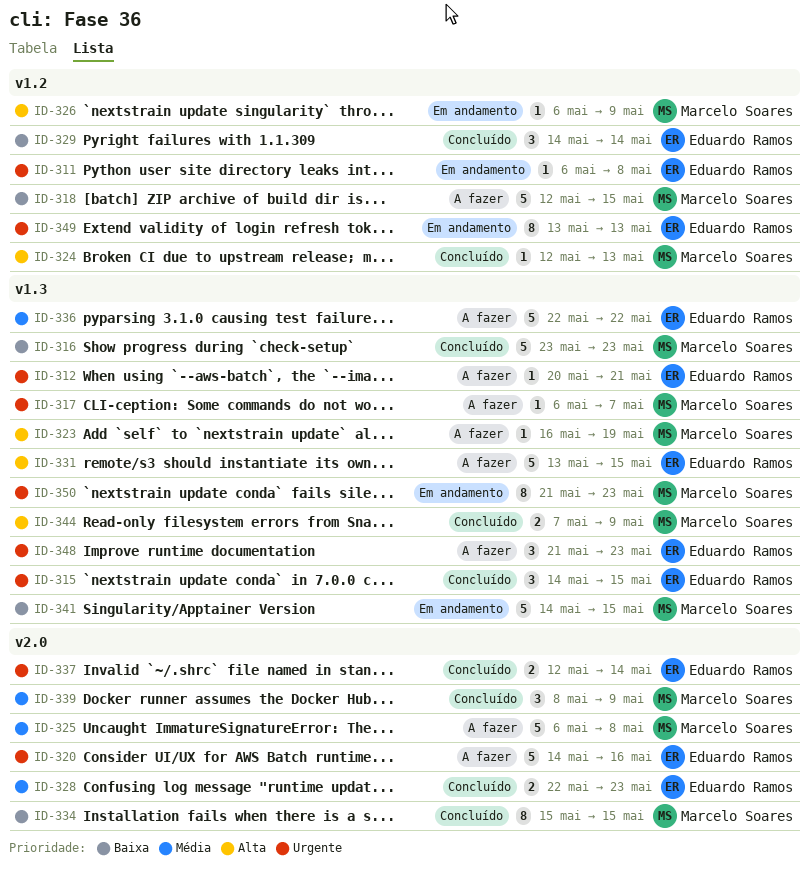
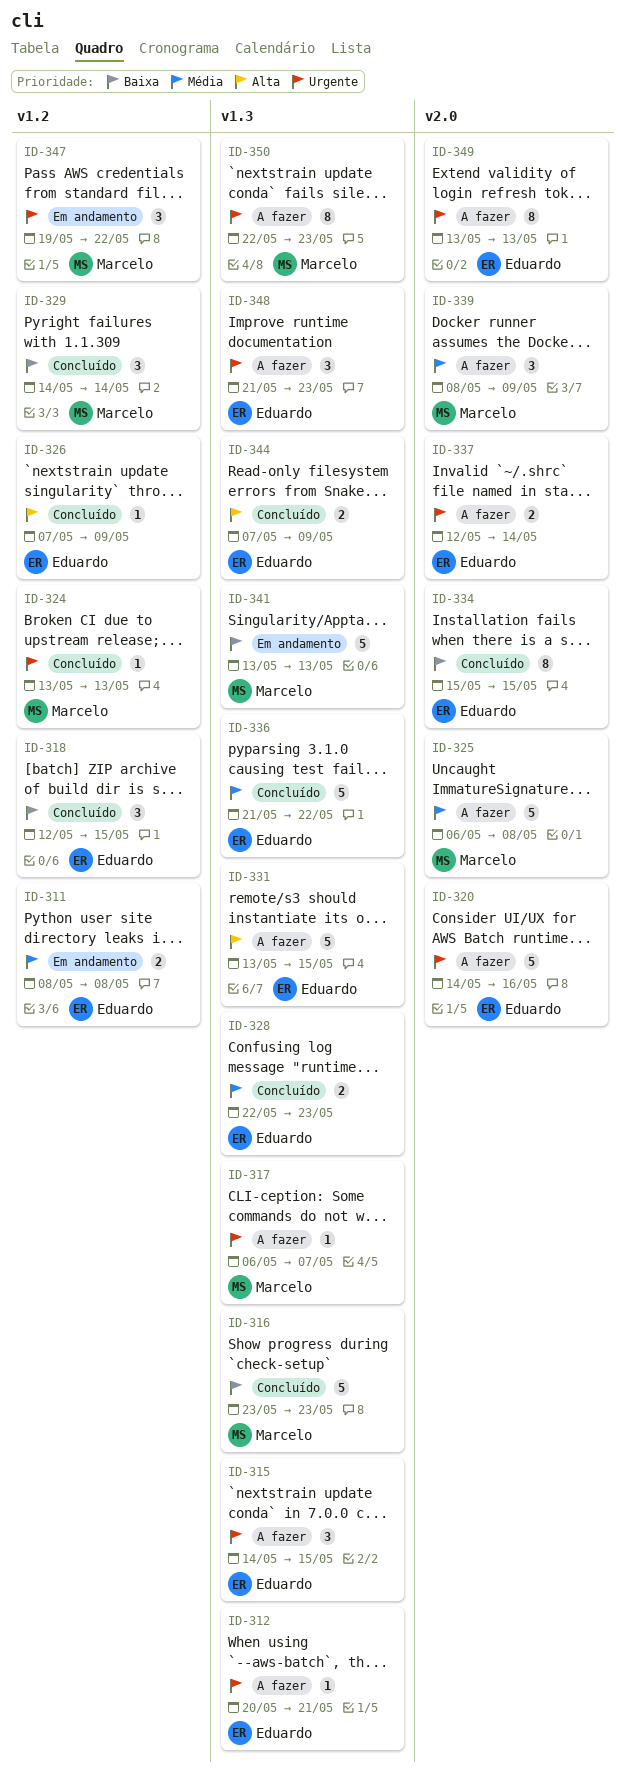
ID-311, priority: Urgente -> Média
ID-311, estimate: 1 -> 2
ID-311, start: May 6 -> May 8
ID-315, status: Concluído -> A fazer
ID-318, status: A fazer -> Concluído
ID-318, owner: Marcelo Soares -> Eduardo Ramos
ID-318, estimate: 5 -> 3
ID-323: present -> none
ID-324, priority: Alta -> Urgente
ID-324, start: May 12 -> May 13
ID-326, status: Em andamento -> Concluído
ID-326, owner: Marcelo Soares -> Eduardo Ramos
ID-326, start: May 6 -> May 7
ID-328, label: v2.0 -> v1.3
ID-329, owner: Eduardo Ramos -> Marcelo Soares
ID-334, owner: Marcelo Soares -> Eduardo Ramos
ID-336, status: A fazer -> Concluído
ID-336, start: May 22 -> May 21
ID-337, status: Concluído -> A fazer
ID-339, status: Concluído -> A fazer
ID-341, start: May 14 -> May 13
ID-341, due: May 15 -> May 13
ID-344, owner: Marcelo Soares -> Eduardo Ramos
ID-347: none -> present
ID-349, status: Em andamento -> A fazer
ID-349, label: v1.2 -> v2.0
ID-350, status: Em andamento -> A fazer
ID-350, start: May 21 -> May 22

